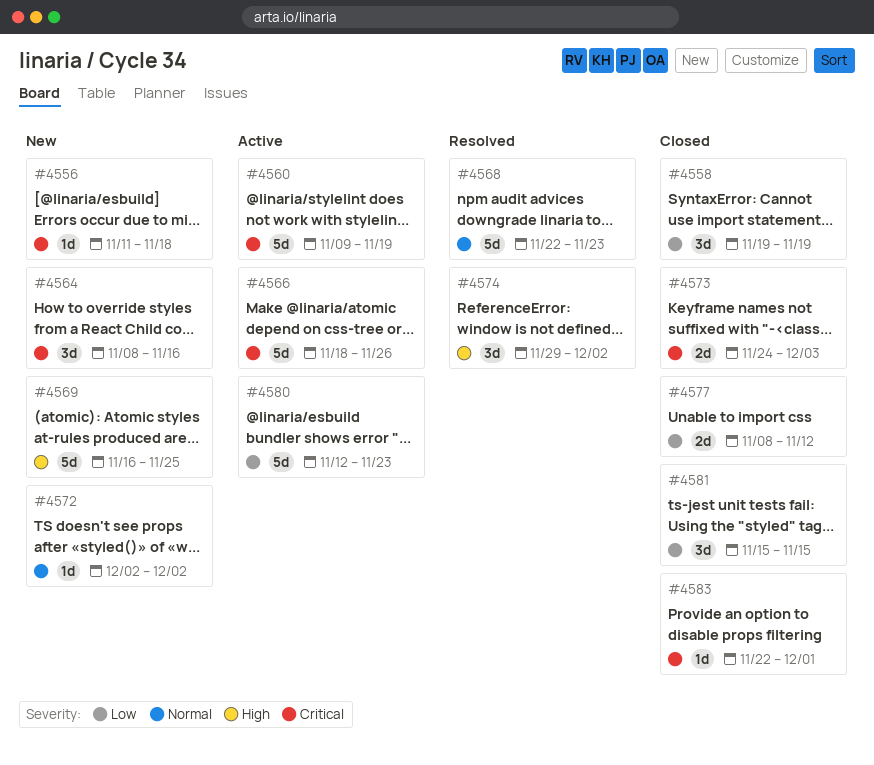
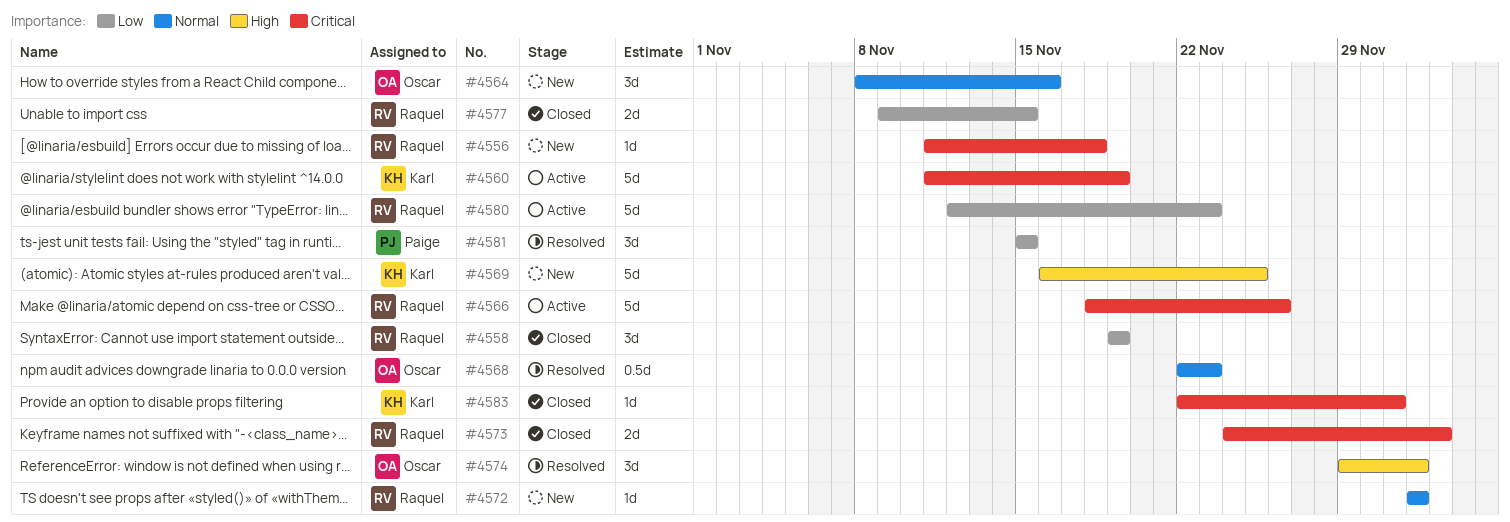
#4560, start: Nov 9 -> Nov 11
#4564, priority: Critical -> Normal
#4568, estimate: 5d -> 0.5d
#4577, start: Nov 8 -> Nov 9
#4577, due: Nov 12 -> Nov 15
#4581, status: Closed -> Resolved

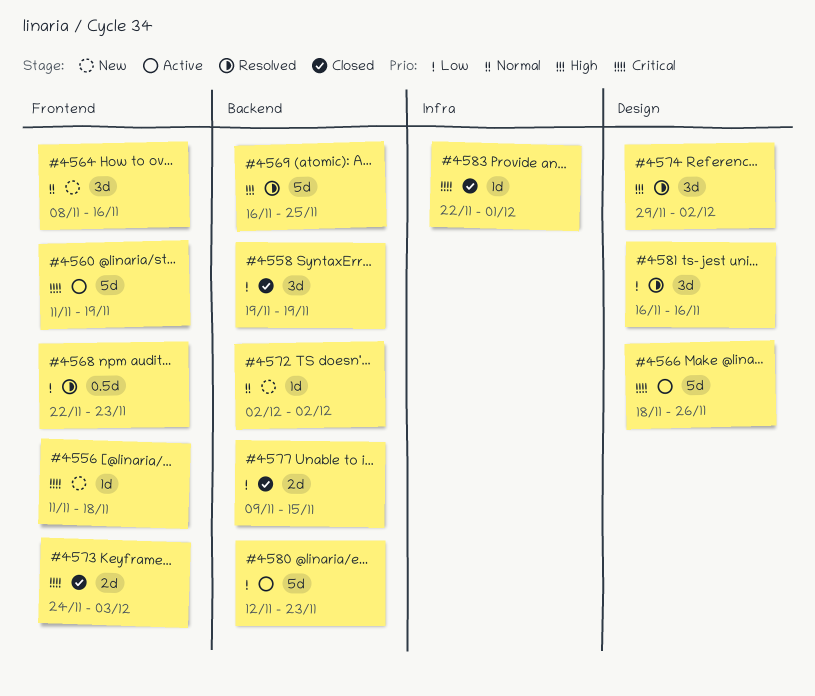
#4568, priority: Normal -> Low
#4569, status: New -> Resolved
#4581, start: Nov 15 -> Nov 16
#4581, due: Nov 15 -> Nov 16

